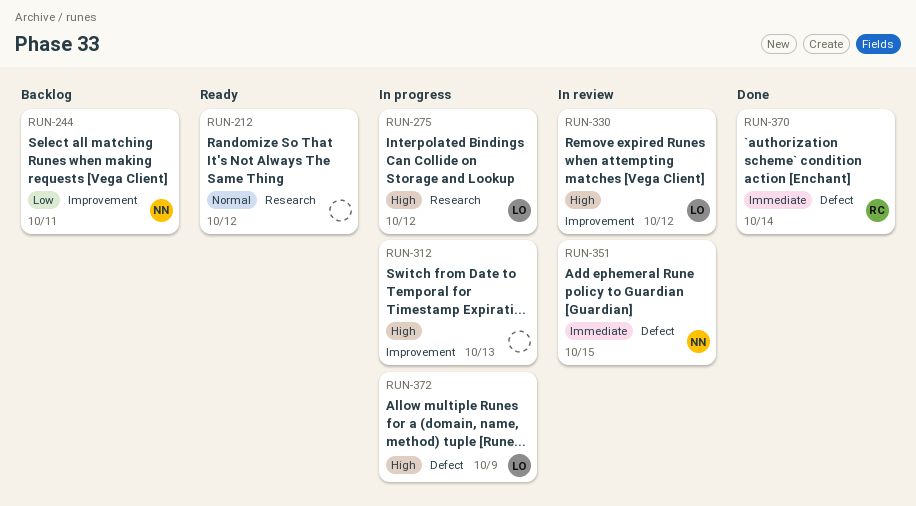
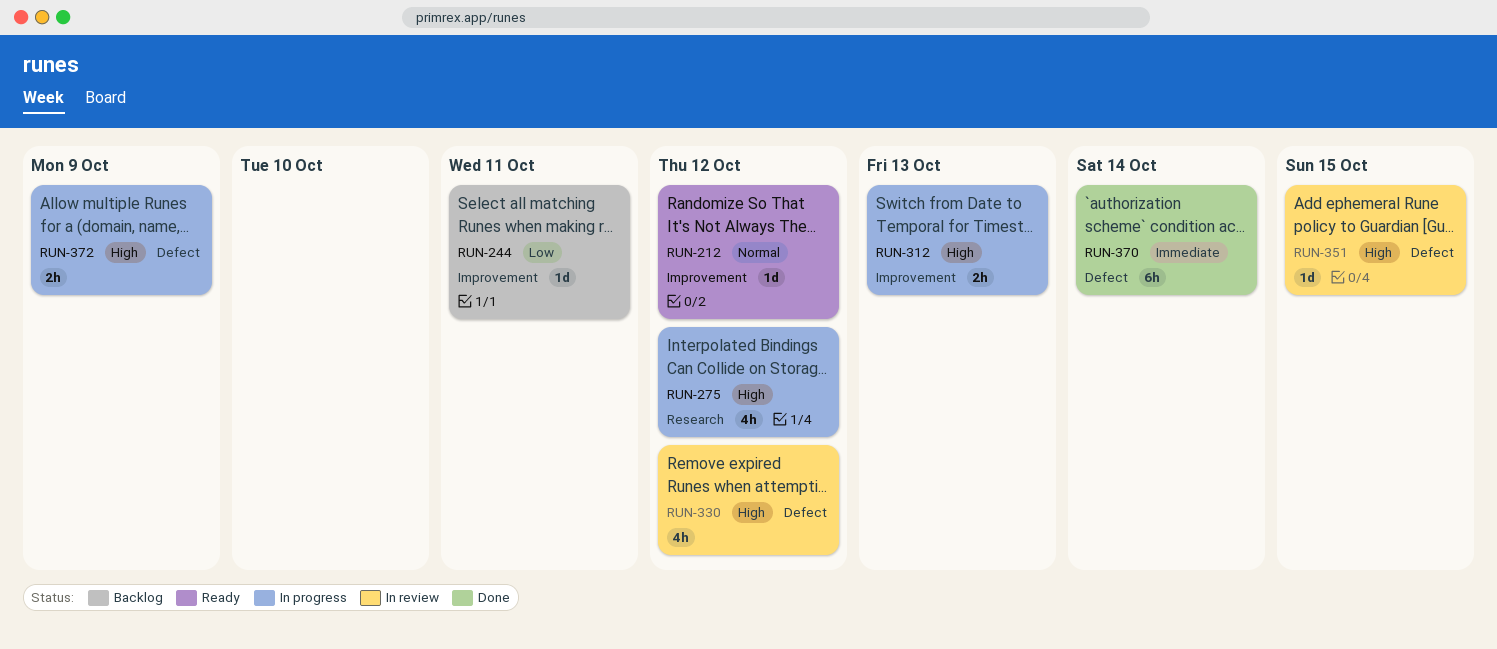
RUN-212, label: Research -> Improvement
RUN-330, label: Improvement -> Defect
RUN-351, priority: Immediate -> High

